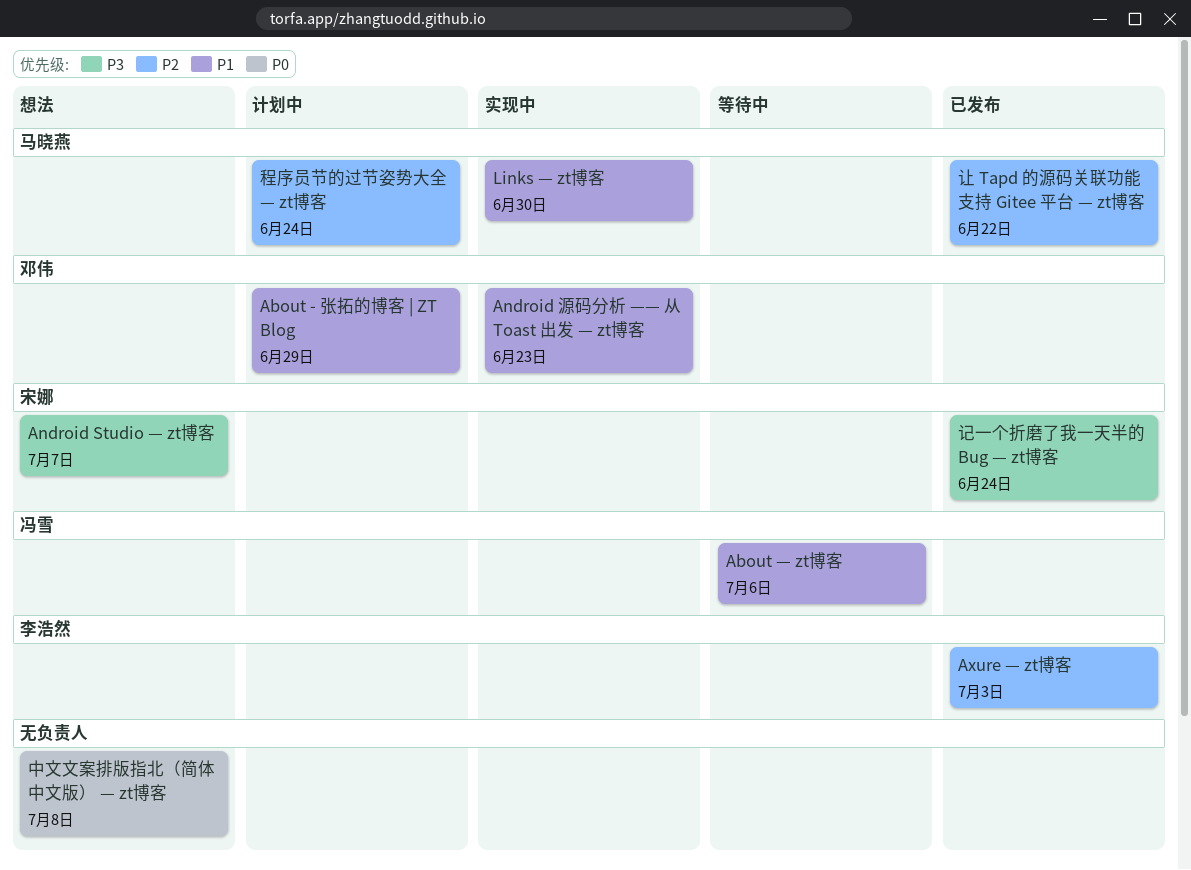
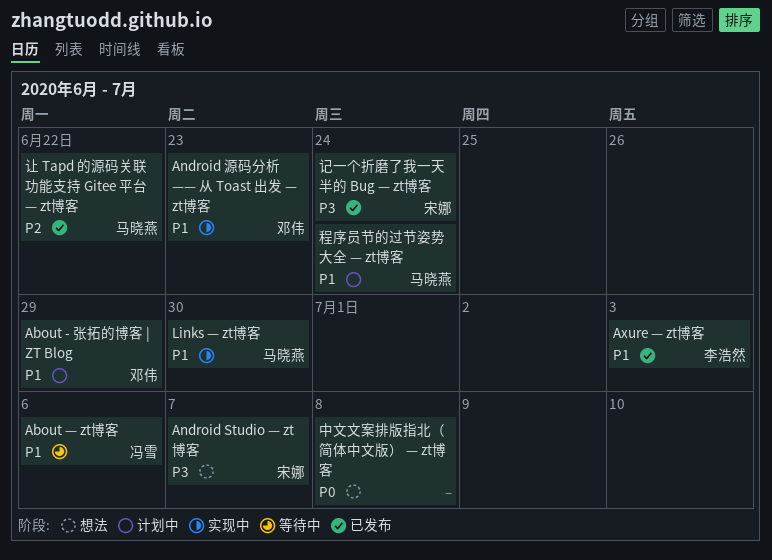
Axure — zt博客, priority: P2 -> P1
程序员节的过节姿势大全 — zt博客, priority: P2 -> P1

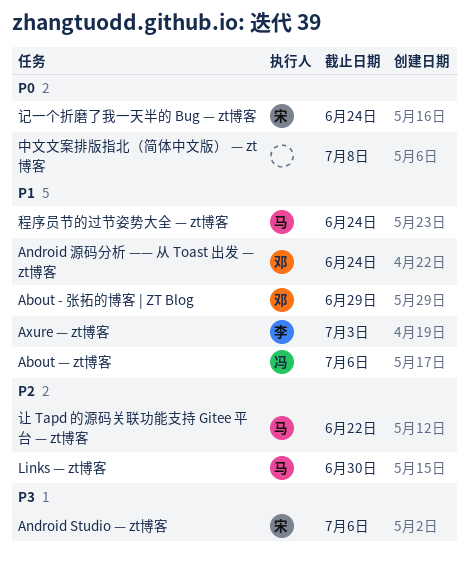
Android Studio — zt博客, due: Jul 7 -> Jul 6
Android 源码分析 —— 从 Toast 出发 — zt博客, due: Jun 23 -> Jun 24
Links — zt博客, priority: P1 -> P2
记一个折磨了我一天半的 Bug — zt博客, priority: P3 -> P0

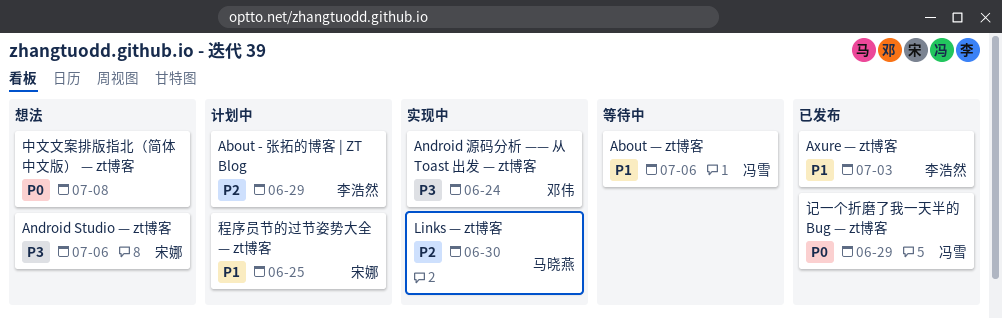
About - 张拓的博客 | ZT Blog, owner: 邓伟 -> 李浩然
About - 张拓的博客 | ZT Blog, priority: P1 -> P2
Android 源码分析 —— 从 Toast 出发 — zt博客, priority: P1 -> P3
程序员节的过节姿势大全 — zt博客, owner: 马晓燕 -> 宋娜
程序员节的过节姿势大全 — zt博客, due: Jun 24 -> Jun 25
让 Tapd 的源码关联功能支持 Gitee 平台 — zt博客: present -> none
记一个折磨了我一天半的 Bug — zt博客, owner: 宋娜 -> 冯雪
记一个折磨了我一天半的 Bug — zt博客, due: Jun 24 -> Jun 29

